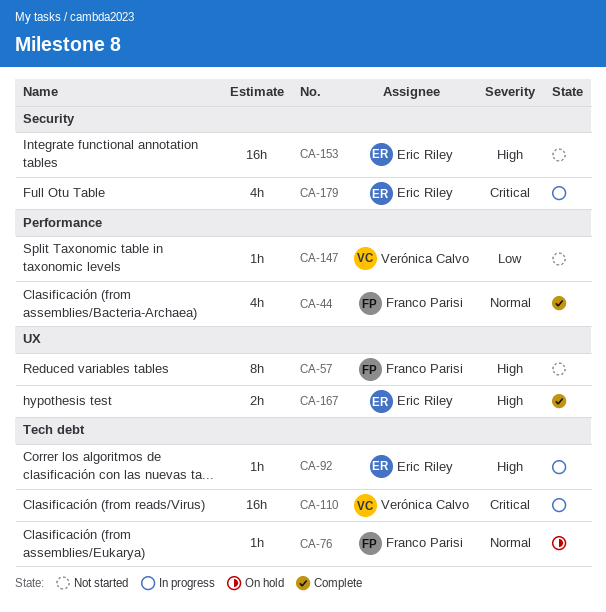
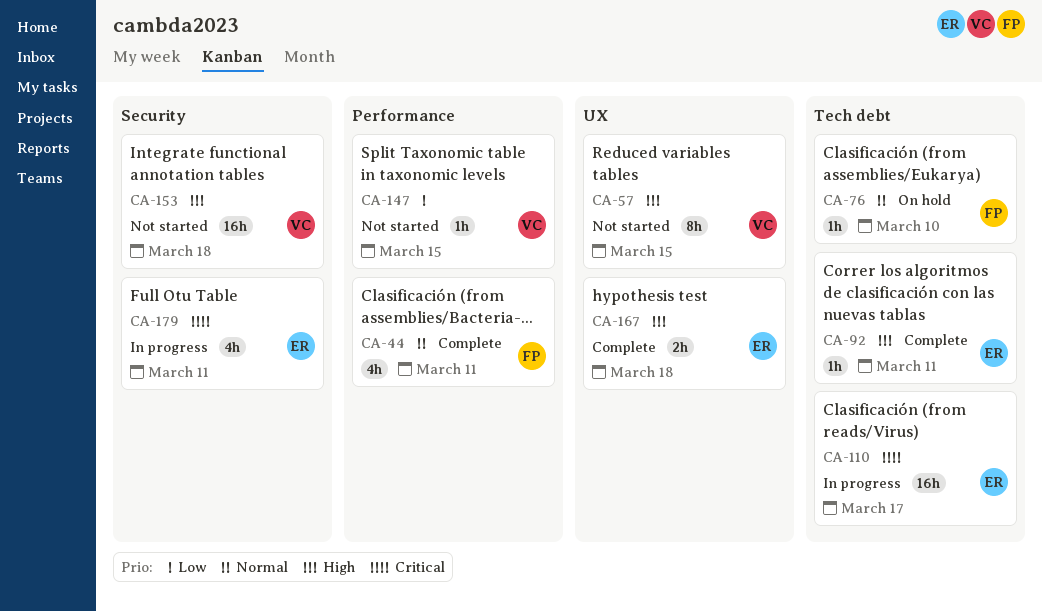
CA-57, owner: Franco Parisi -> Verónica Calvo
CA-92, status: In progress -> Complete
CA-110, owner: Verónica Calvo -> Eric Riley
CA-153, owner: Eric Riley -> Verónica Calvo

